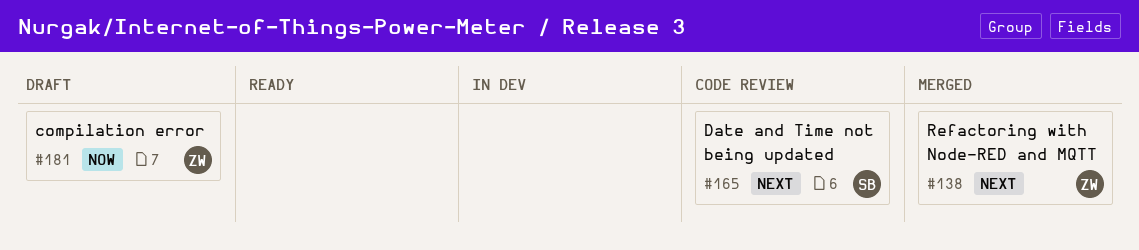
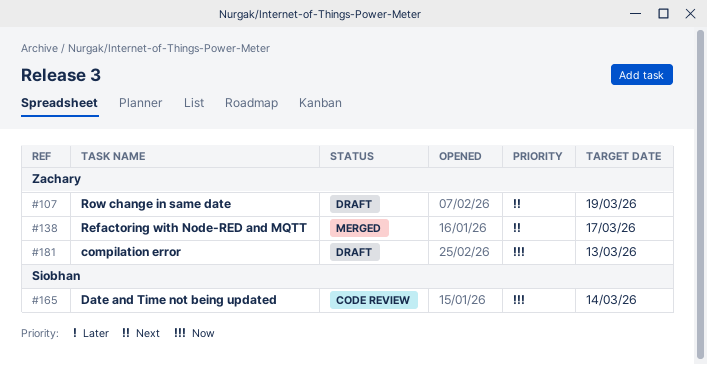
#107: none -> present
#165, priority: Next -> Now

